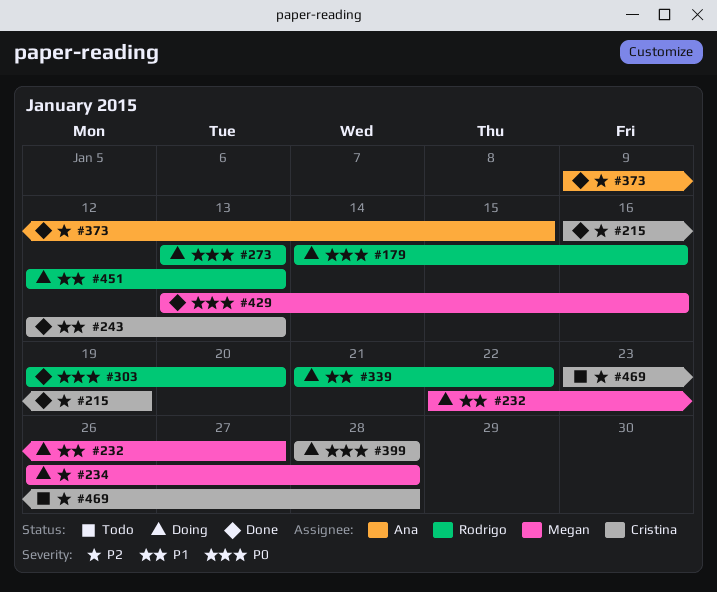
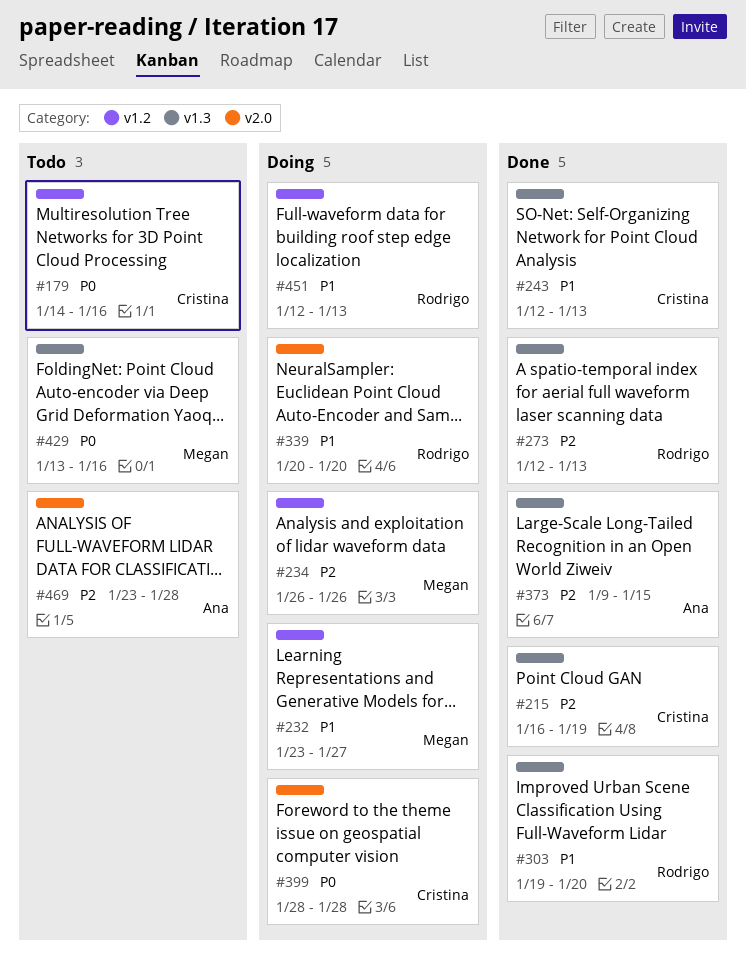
#179, status: Doing -> Todo
#179, owner: Rodrigo -> Cristina
#232, start: Jan 22 -> Jan 23
#234, due: Jan 28 -> Jan 26
#273, status: Doing -> Done
#273, priority: P0 -> P2
#273, start: Jan 13 -> Jan 12
#303, priority: P0 -> P1
#339, start: Jan 21 -> Jan 20
#339, due: Jan 22 -> Jan 20
#429, status: Done -> Todo
#469, owner: Cristina -> Ana

